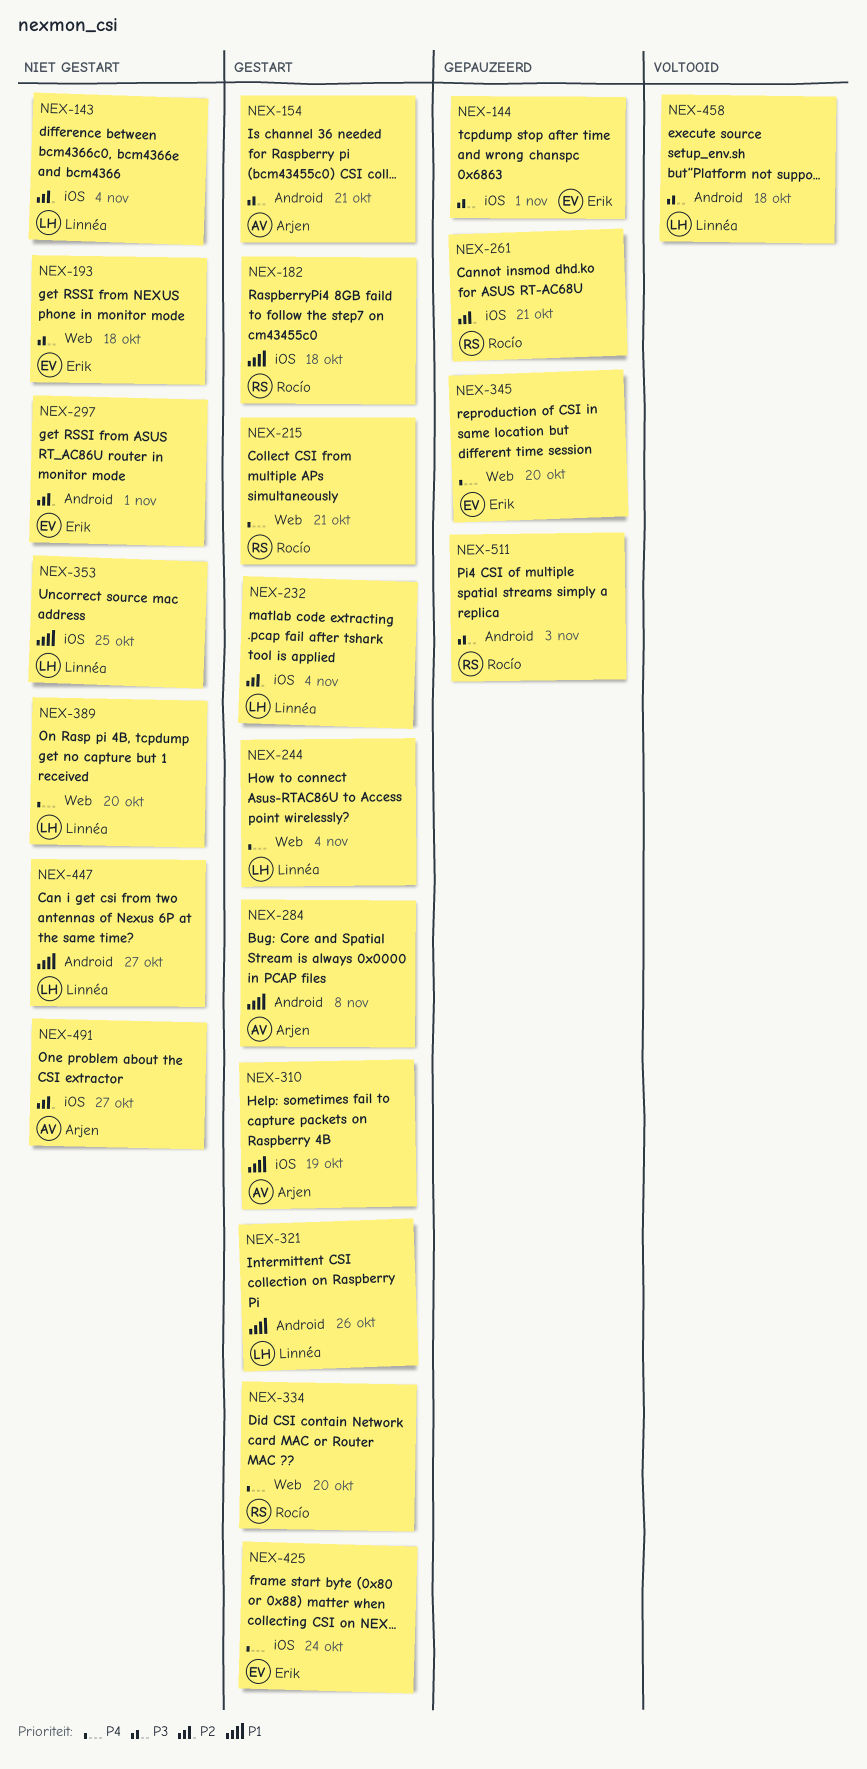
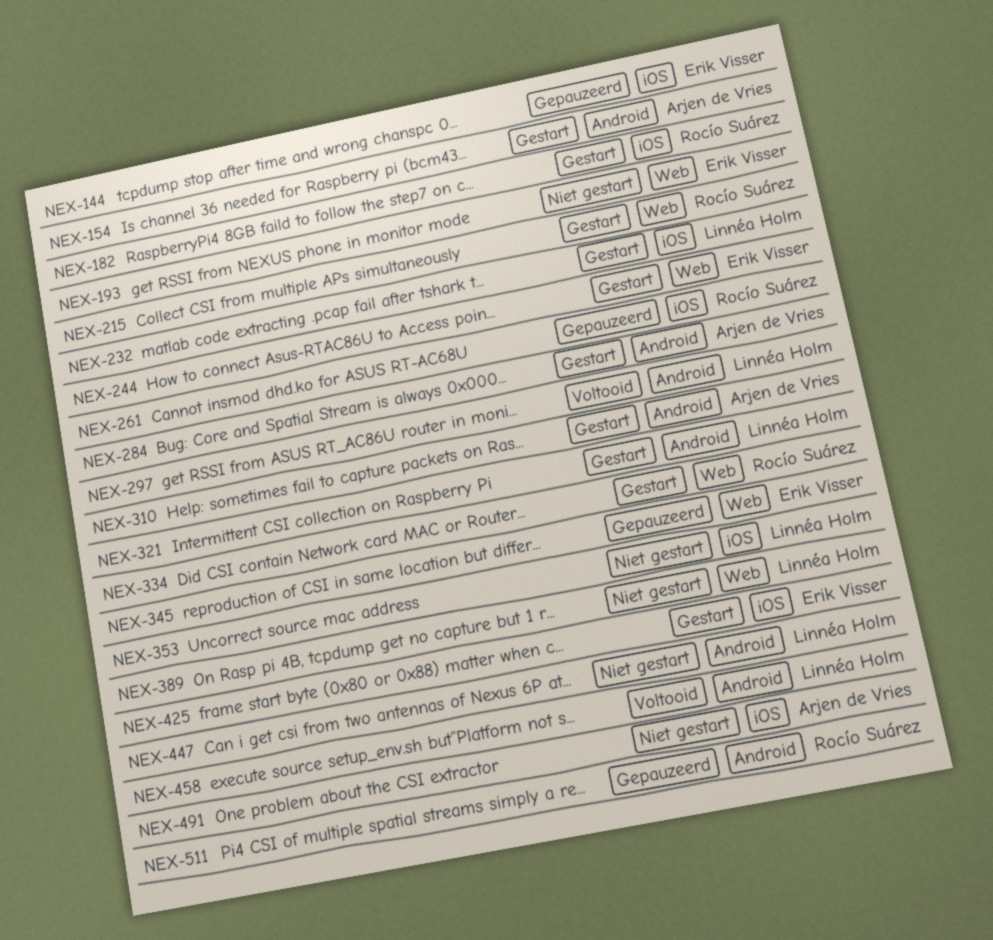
NEX-143: present -> none
NEX-244, owner: Linnéa Holm -> Erik Visser
NEX-297, status: Niet gestart -> Voltooid
NEX-297, owner: Erik Visser -> Linnéa Holm
NEX-310, label: iOS -> Android

